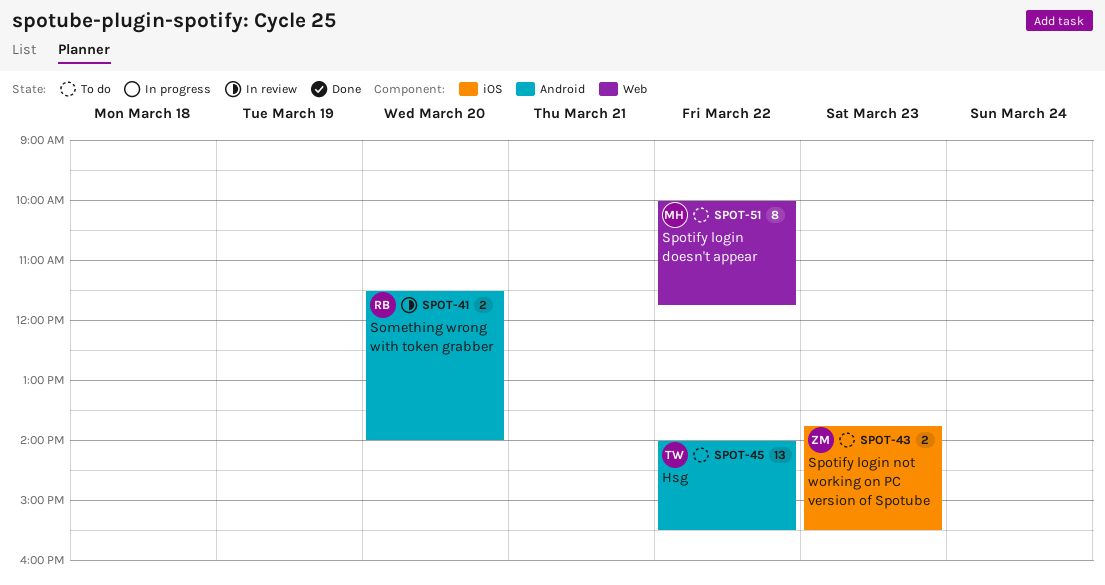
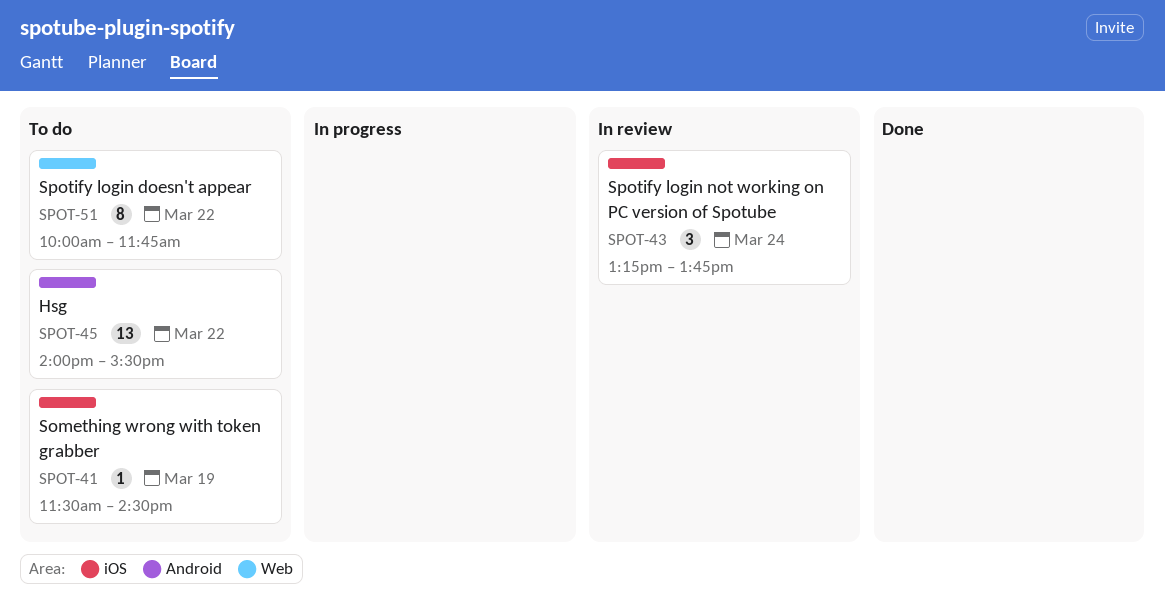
SPOT-41, status: In review -> To do
SPOT-41, label: Android -> iOS
SPOT-41, estimate: 2 -> 1
SPOT-41, day: Mar 20 -> Mar 19
SPOT-41, ends: 14:00 -> 14:30
SPOT-43, status: To do -> In review
SPOT-43, estimate: 2 -> 3
SPOT-43, day: Mar 23 -> Mar 24
SPOT-43, begins: 13:45 -> 13:15
SPOT-43, ends: 15:30 -> 13:45

